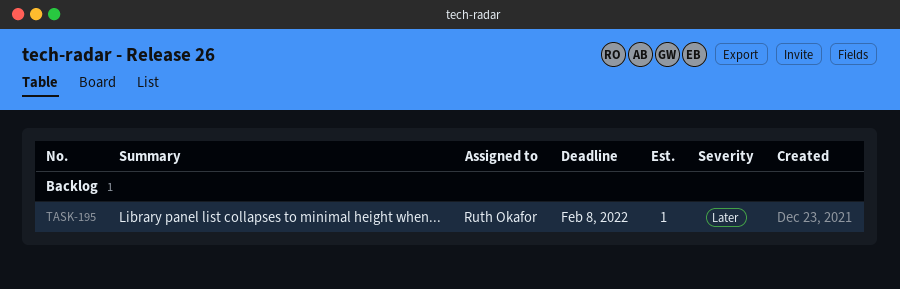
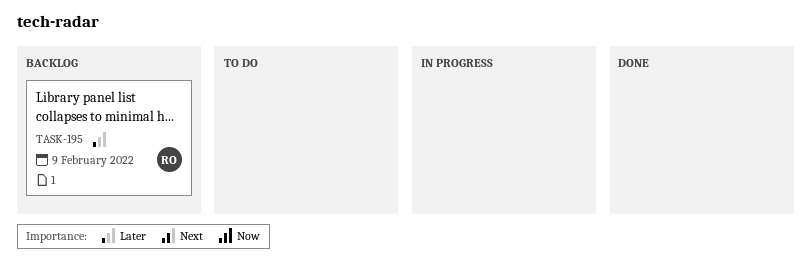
TASK-195, due: Feb 8 -> Feb 9

